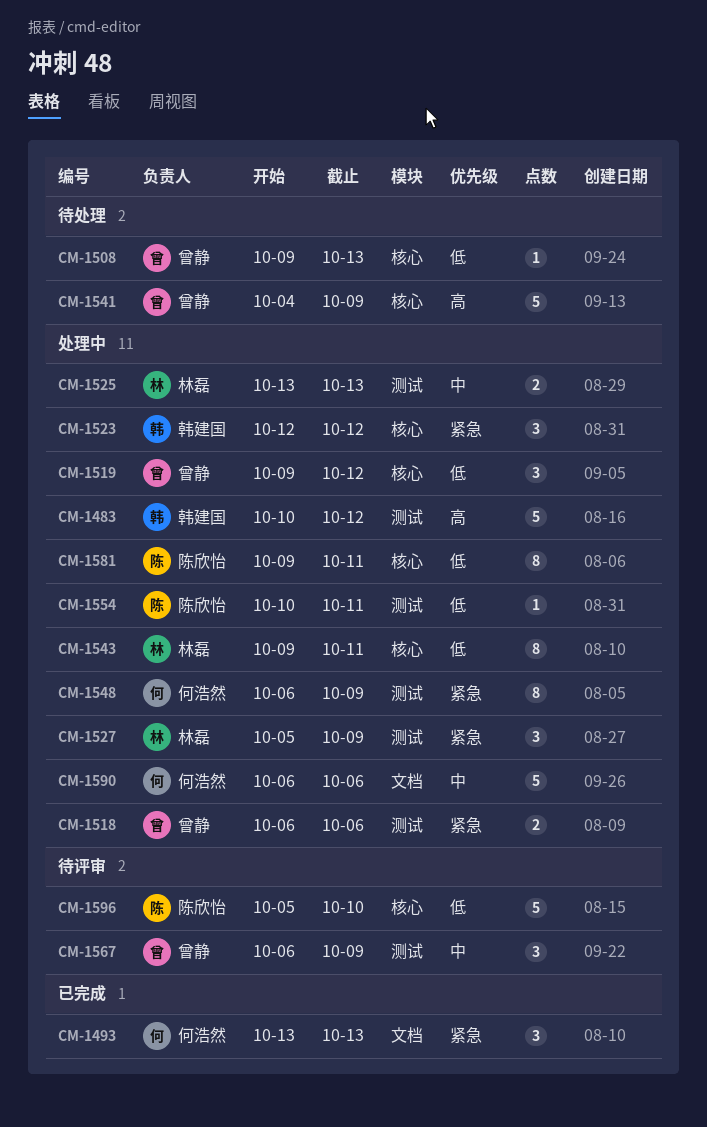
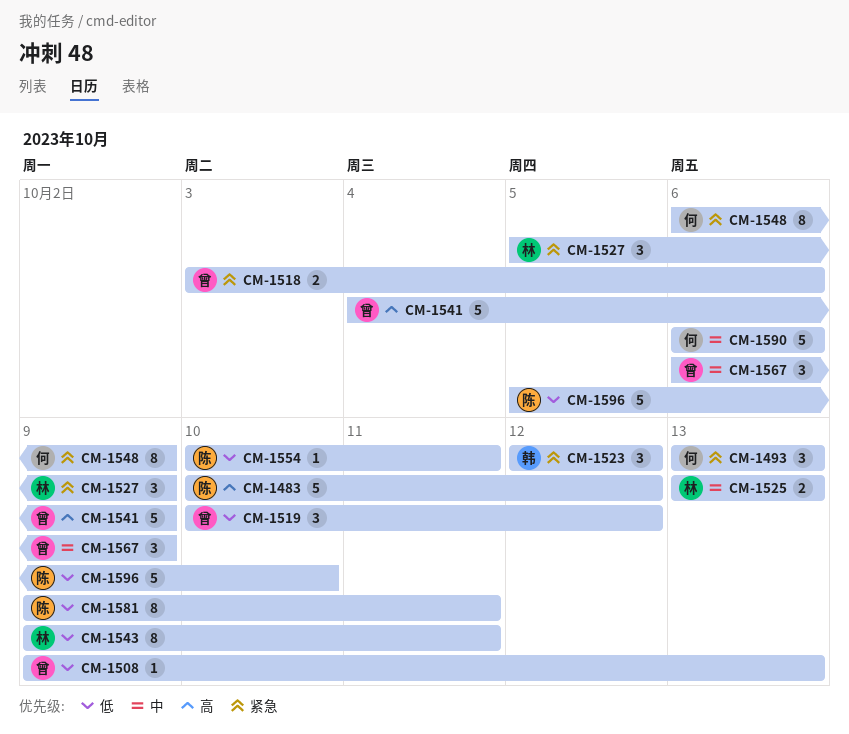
CM-1483, owner: 韩建国 -> 陈欣怡
CM-1518, start: Oct 6 -> Oct 3
CM-1519, start: Oct 9 -> Oct 10

